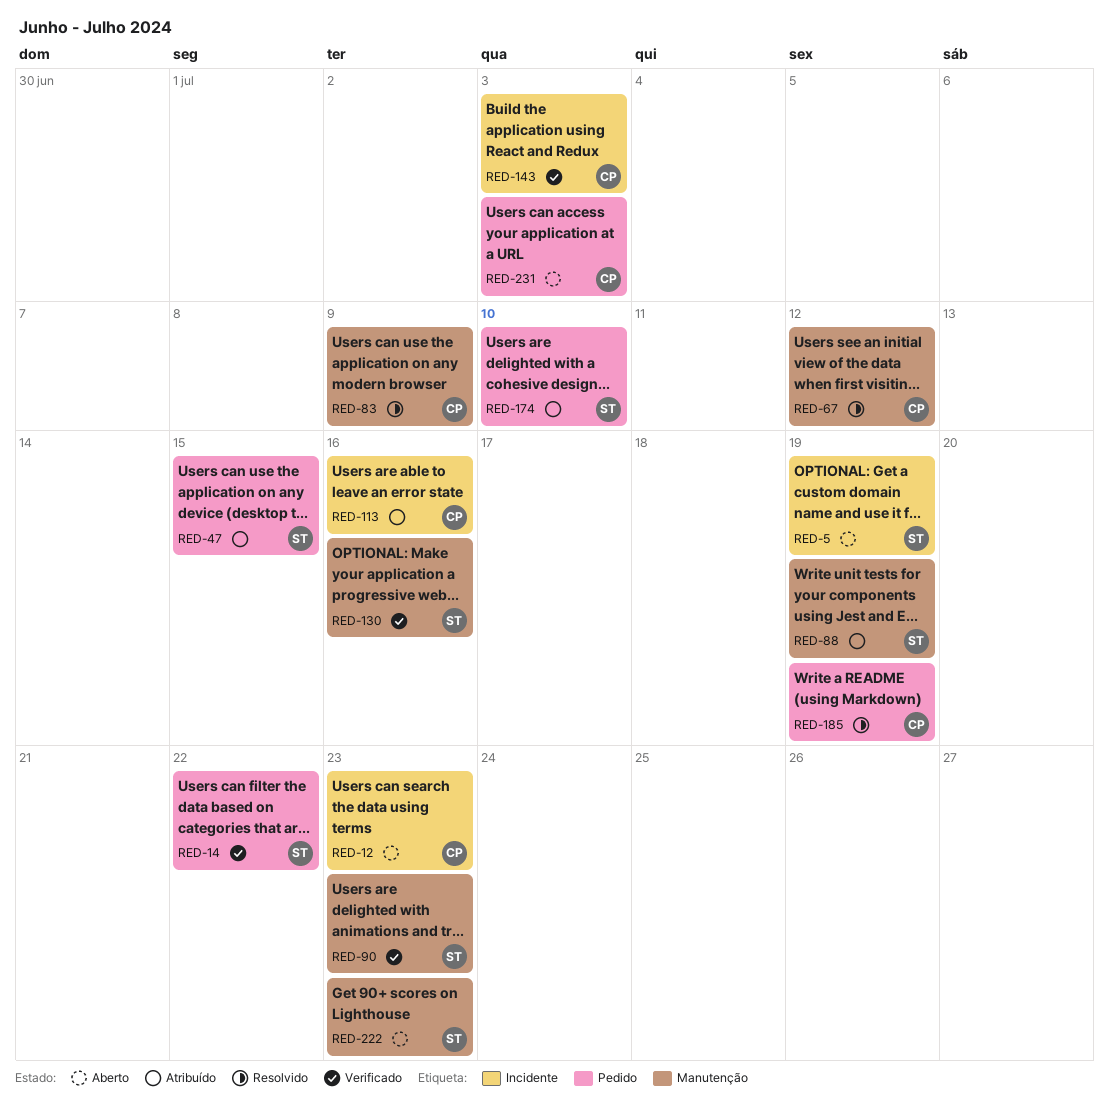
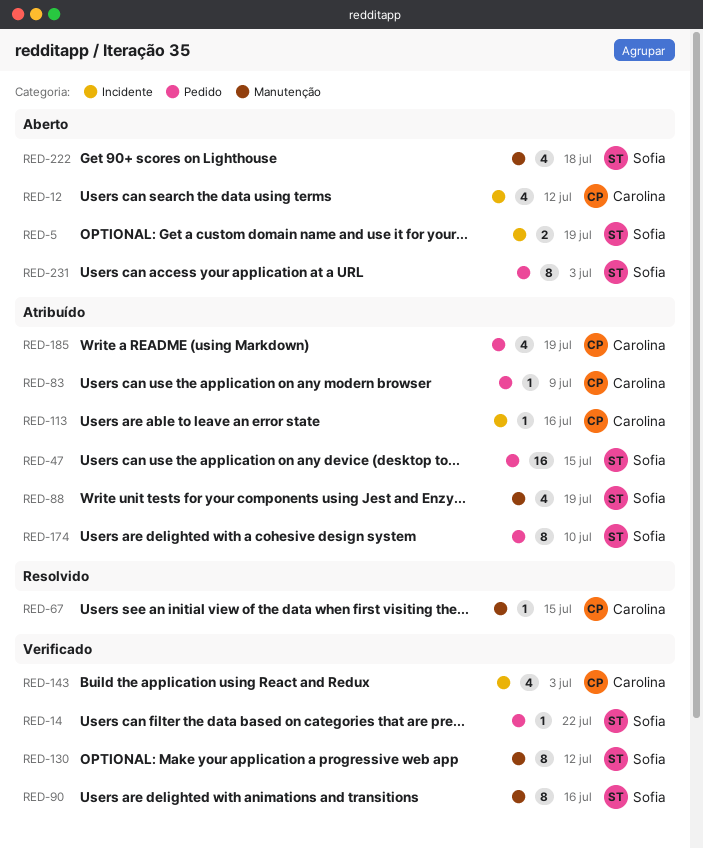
RED-12, due: Jul 23 -> Jul 12
RED-67, due: Jul 12 -> Jul 15
RED-83, status: Resolvido -> Atribuído
RED-83, label: Manutenção -> Pedido
RED-90, due: Jul 23 -> Jul 16
RED-130, due: Jul 16 -> Jul 12
RED-185, status: Resolvido -> Atribuído
RED-222, due: Jul 23 -> Jul 18
RED-231, owner: Carolina -> Sofia

